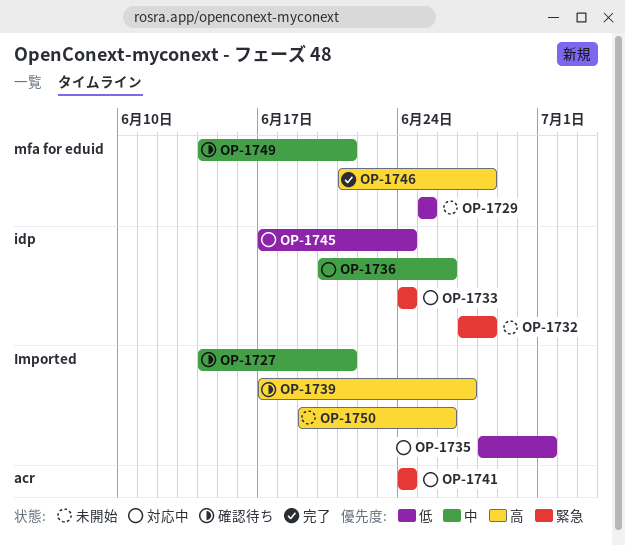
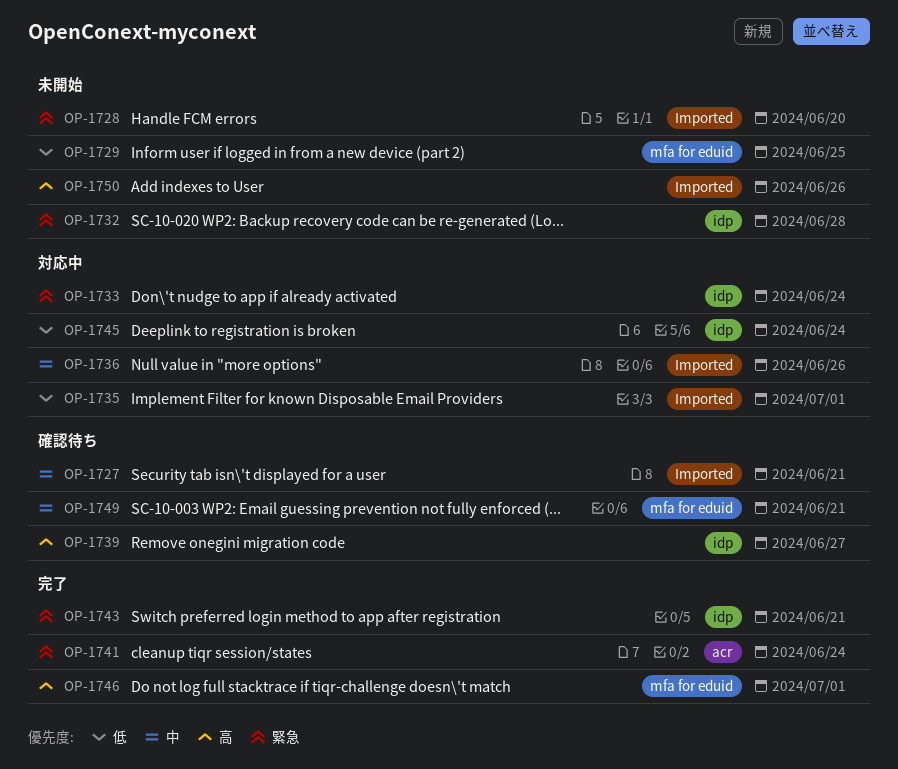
OP-1728: none -> present
OP-1736, label: idp -> Imported
OP-1739, label: Imported -> idp
OP-1741, status: 対応中 -> 完了
OP-1743: none -> present
OP-1746, due: Jun 28 -> Jul 1

